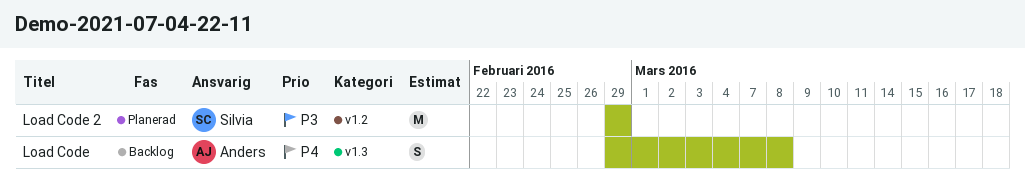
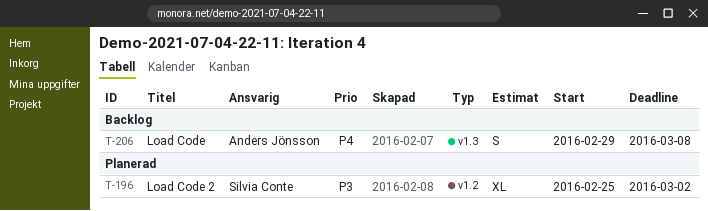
Load Code 2, estimate: M -> XL
Load Code 2, start: Feb 29 -> Feb 25
Load Code 2, due: Feb 29 -> Mar 2

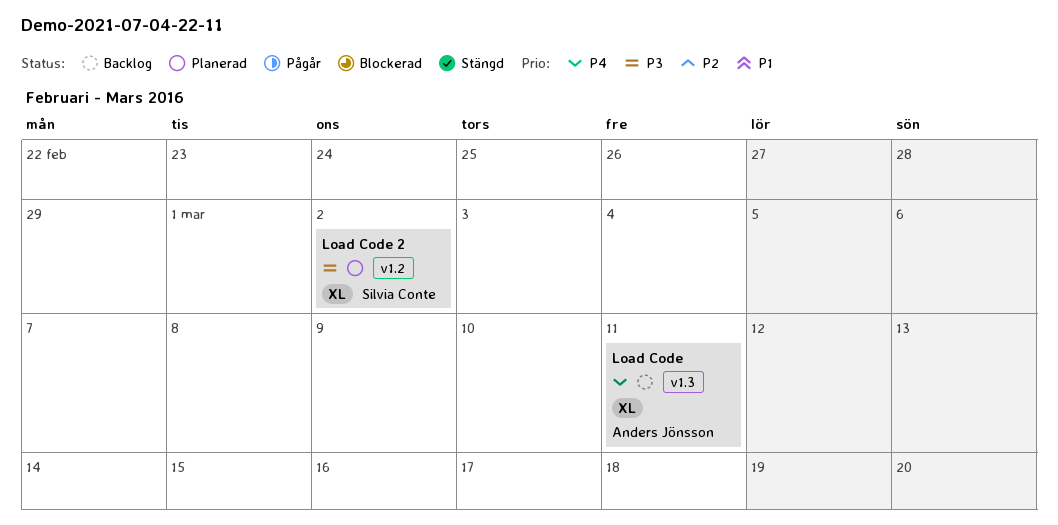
Load Code, estimate: S -> XL
Load Code, due: Mar 8 -> Mar 11

